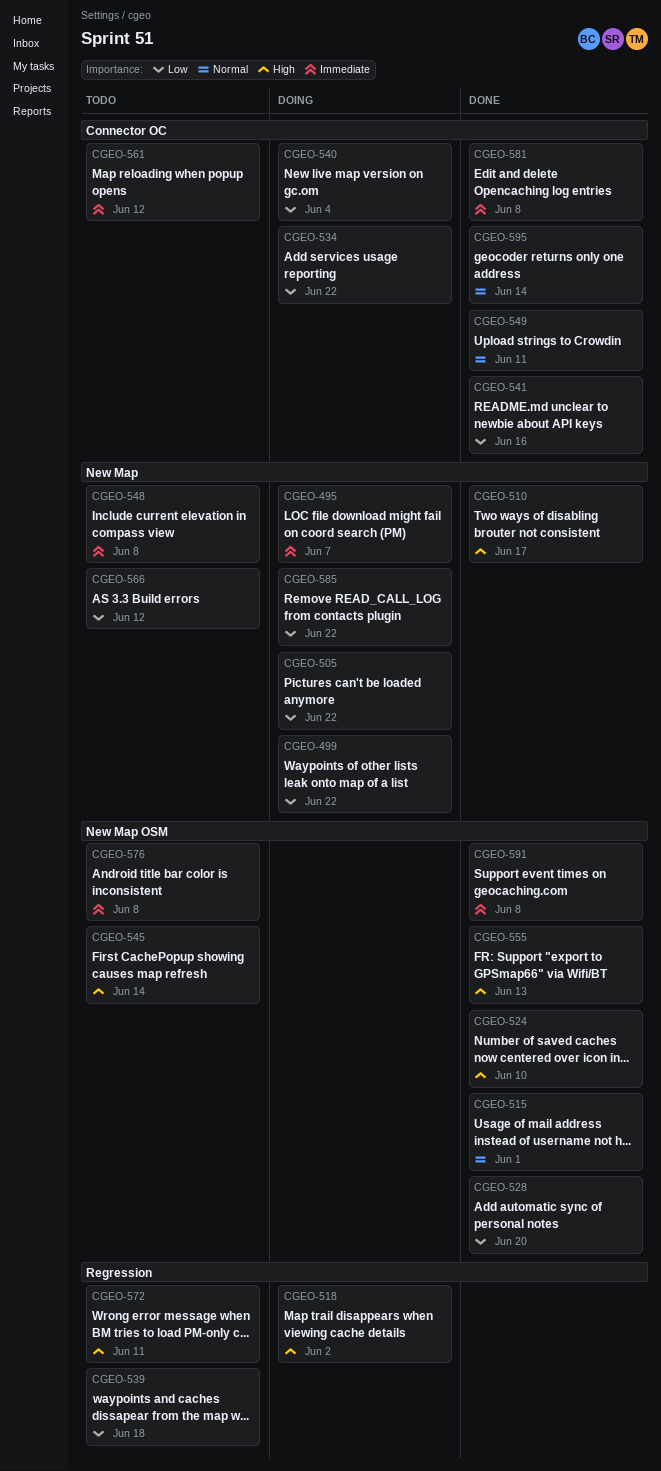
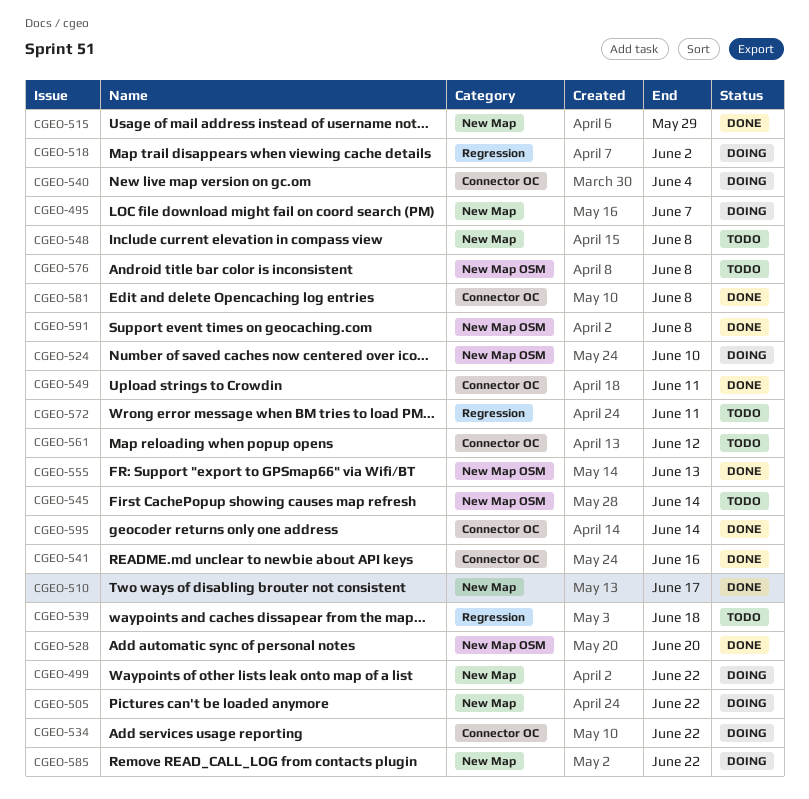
CGEO-515, label: New Map OSM -> New Map
CGEO-515, due: Jun 1 -> May 29
CGEO-524, status: Done -> Doing
CGEO-566: present -> none

